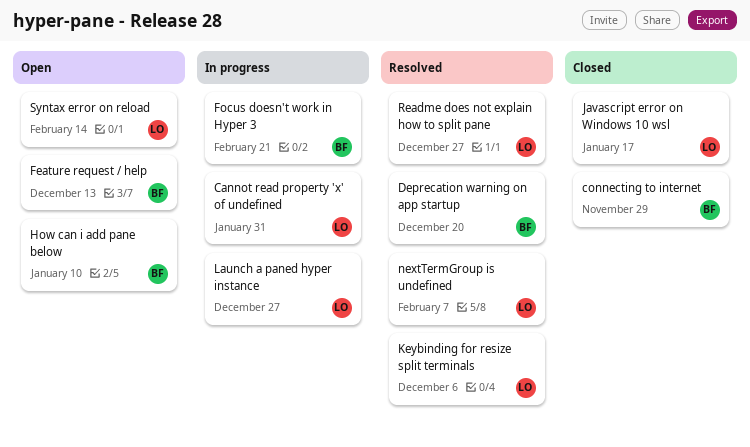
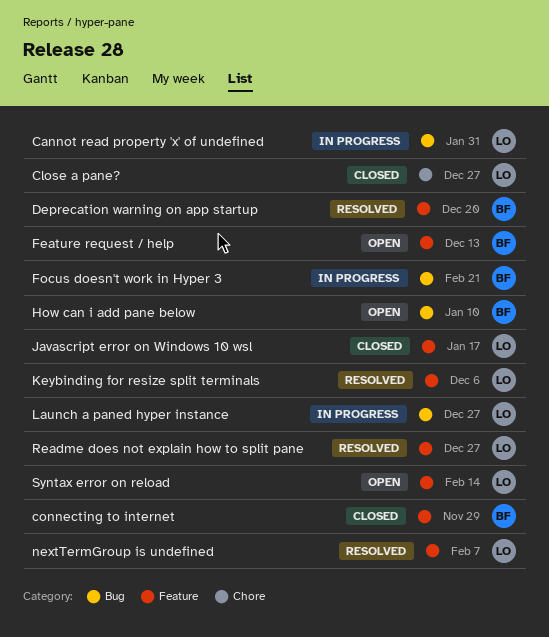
Close a pane?: none -> present

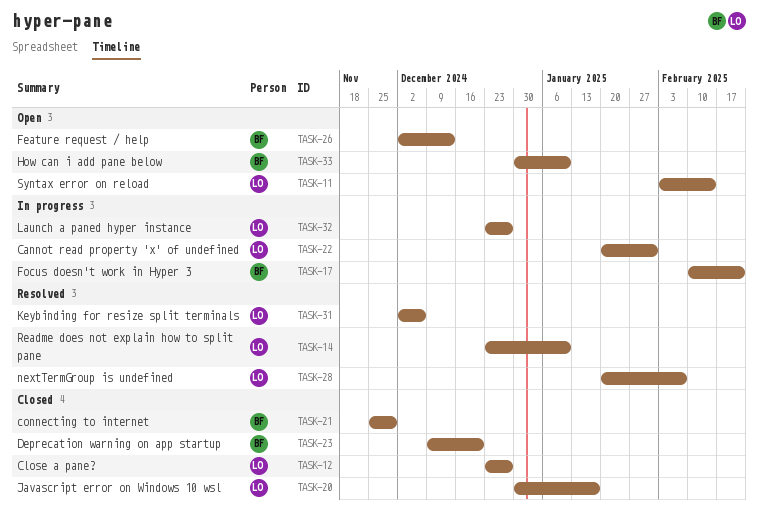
Deprecation warning on app startup, status: Resolved -> Closed
Readme does not explain how to split pane, due: Dec 27 -> Jan 10

